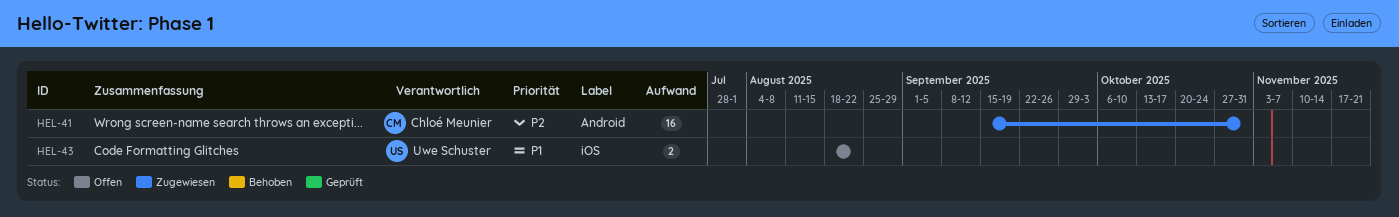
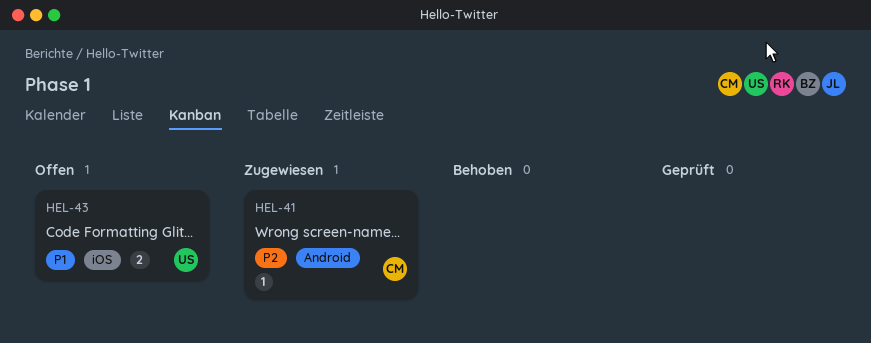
HEL-41, estimate: 16 -> 1

